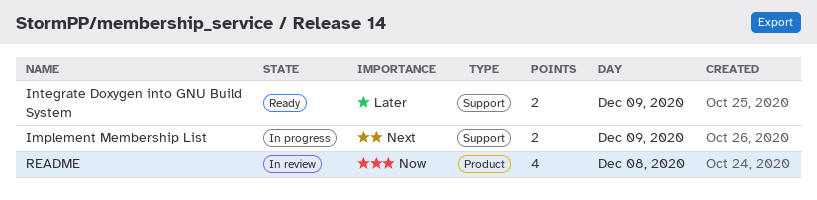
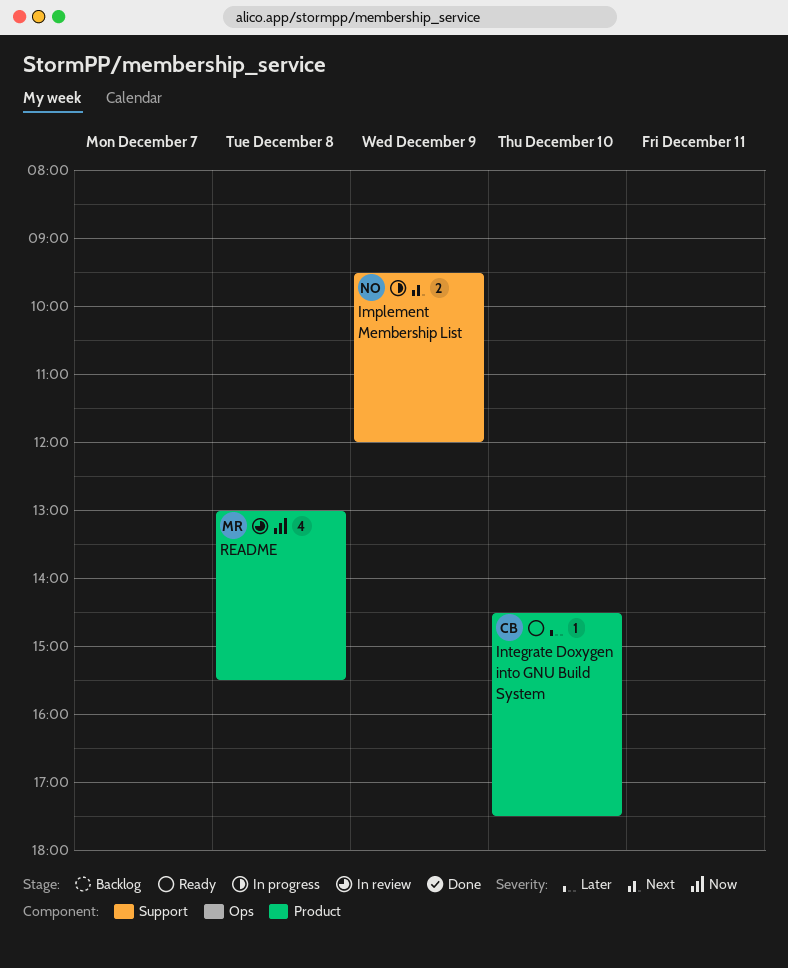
Integrate Doxygen into GNU Build System, label: Support -> Product
Integrate Doxygen into GNU Build System, estimate: 2 -> 1
Integrate Doxygen into GNU Build System, day: Dec 9 -> Dec 10

